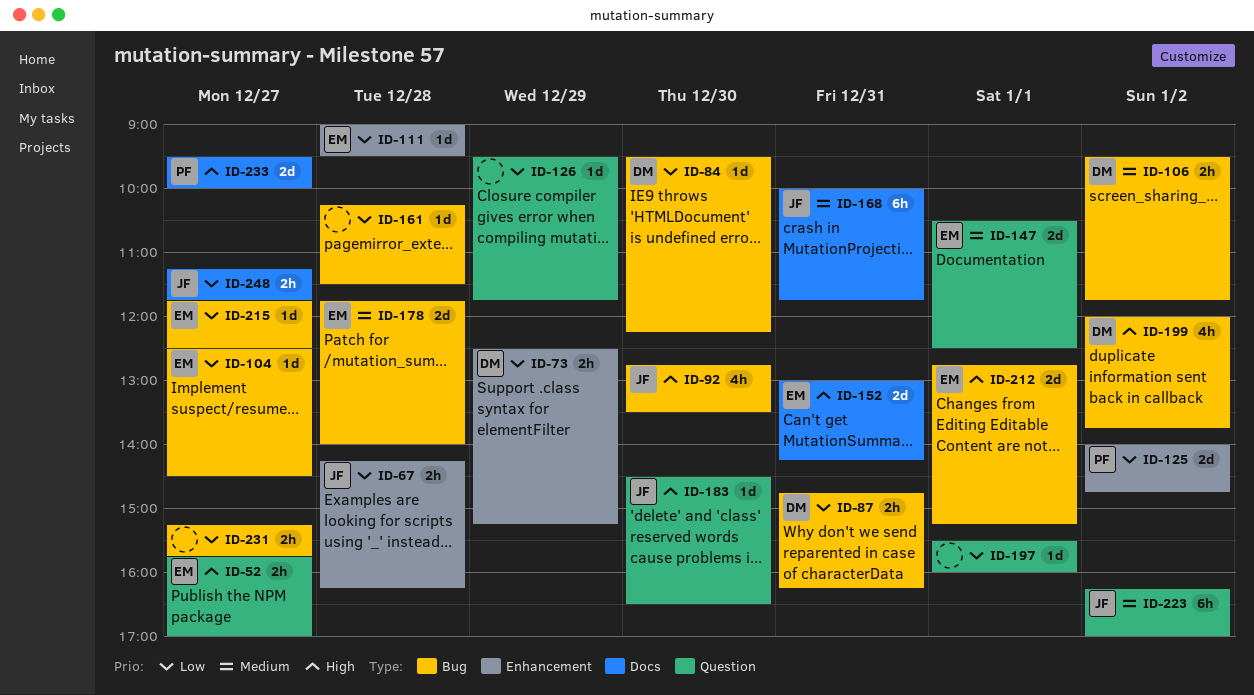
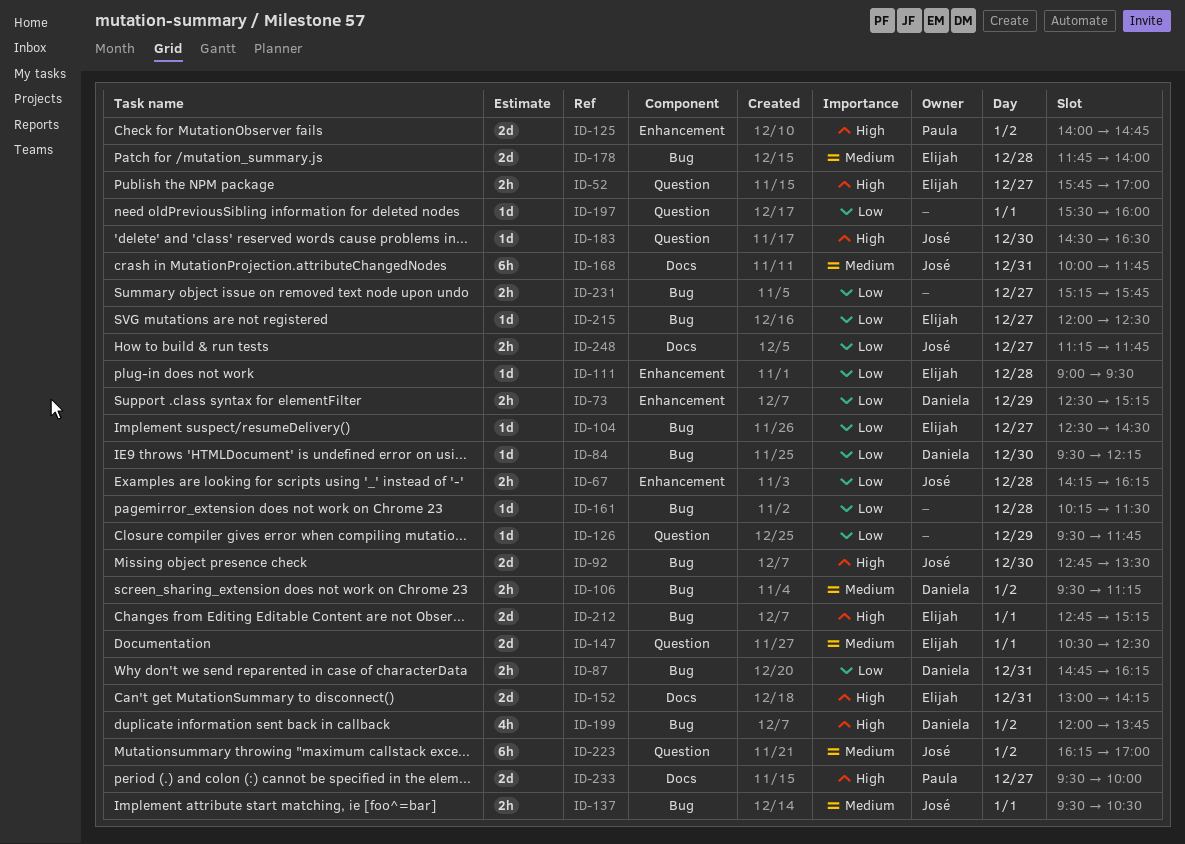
ID-92, estimate: 4h -> 2d
ID-106, ends: 11:45 -> 11:15
ID-125, priority: Low -> High
ID-137: none -> present
ID-215, begins: 11:45 -> 12:00

